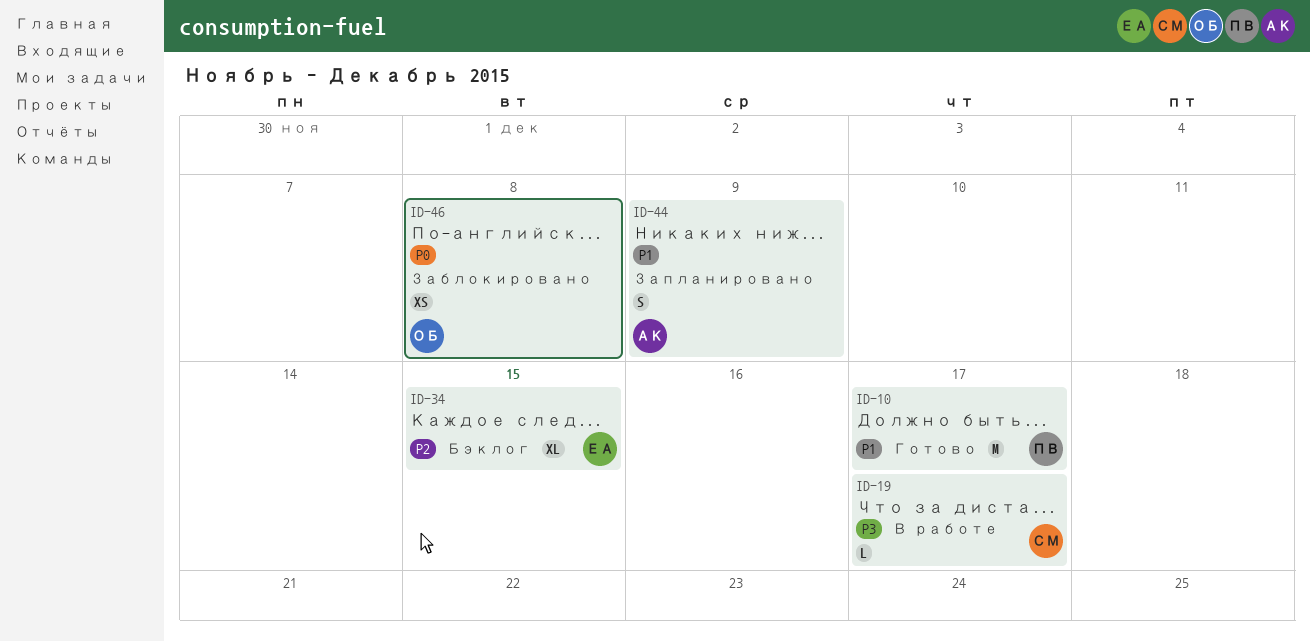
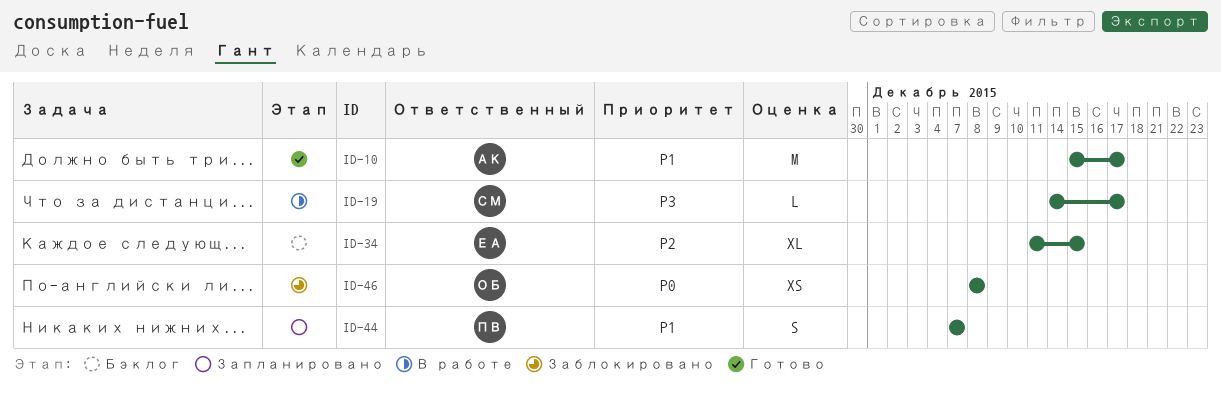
ID-10, owner: ПВ -> АК
ID-44, owner: АК -> ПВ
ID-44, due: Dec 9 -> Dec 7

